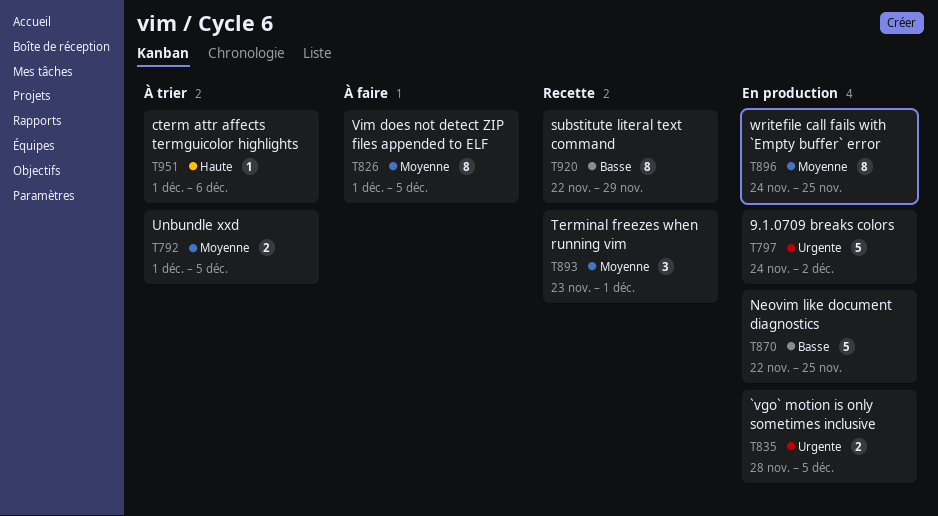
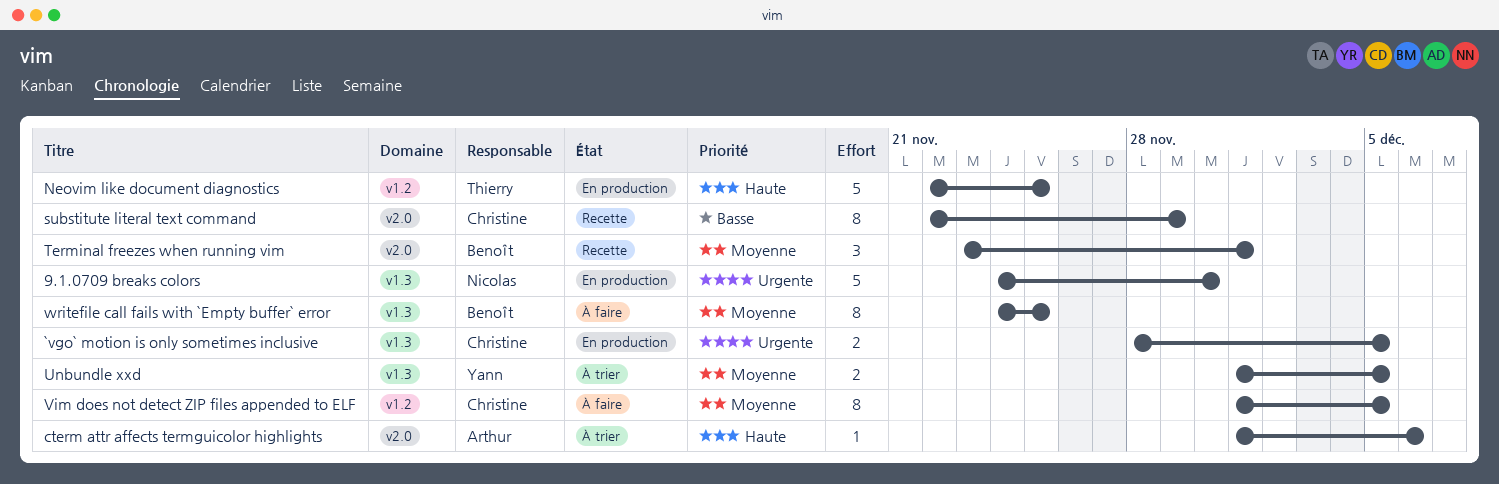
9.1.0709 breaks colors, due: Dec 2 -> Nov 30
Neovim like document diagnostics, priority: Basse -> Haute
writefile call fails with `Empty buffer` error, status: En production -> À faire

